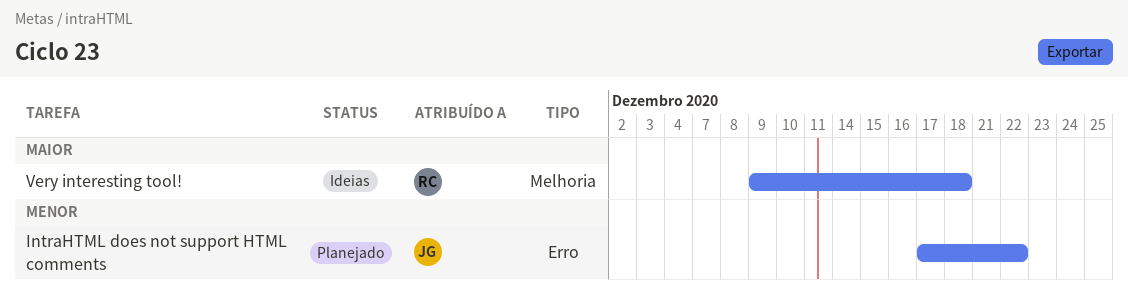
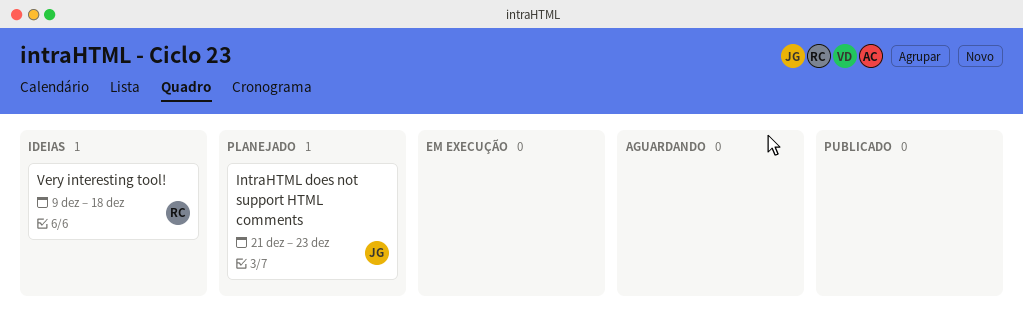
IntraHTML does not support HTML comments, start: Dec 17 -> Dec 21
IntraHTML does not support HTML comments, due: Dec 22 -> Dec 23

